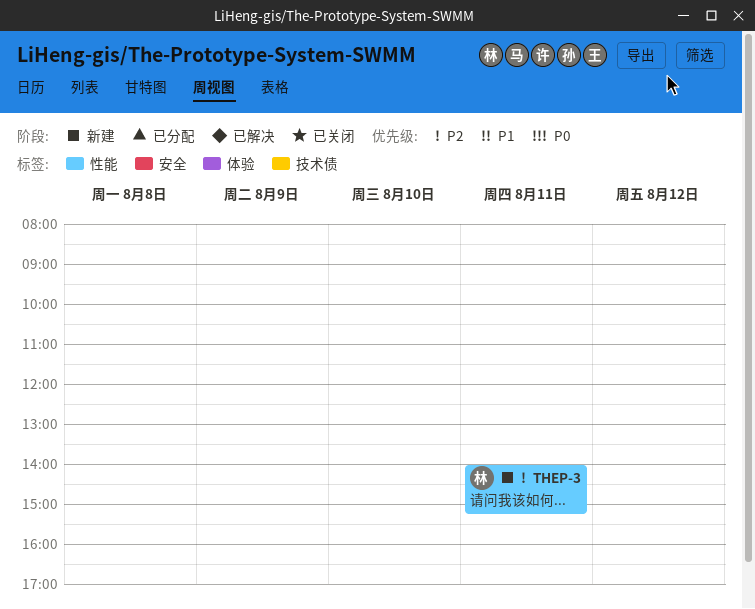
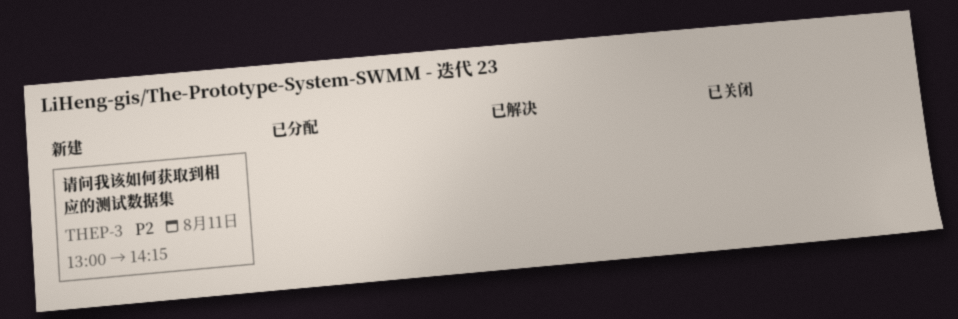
THEP-3, begins: 14:00 -> 13:00
THEP-3, ends: 15:15 -> 14:15

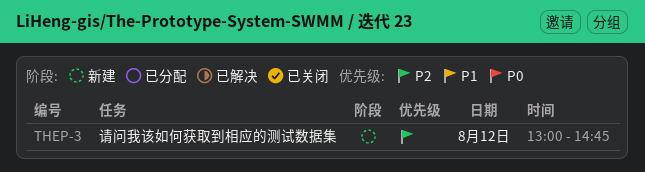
THEP-3, day: Aug 11 -> Aug 12
THEP-3, ends: 14:15 -> 14:45

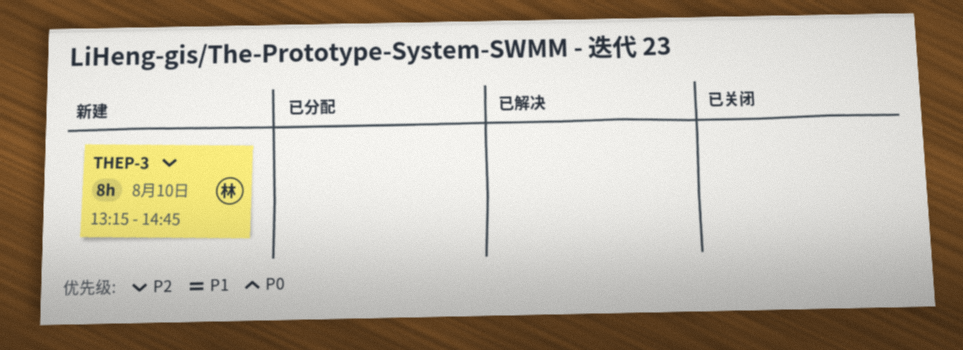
THEP-3, day: Aug 12 -> Aug 10
THEP-3, begins: 13:00 -> 13:15

